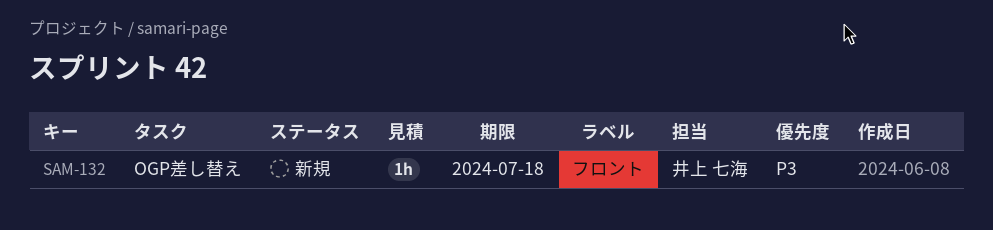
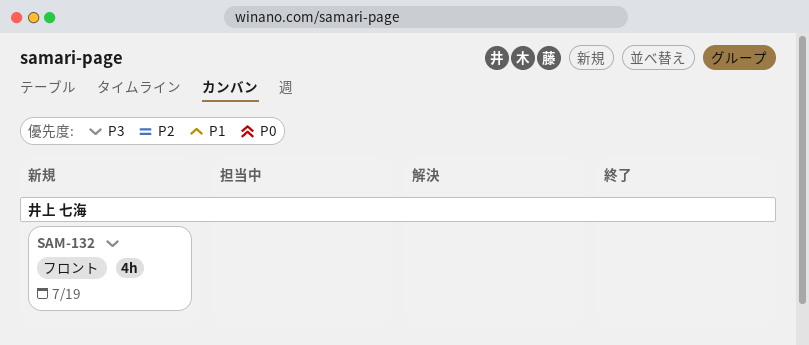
SAM-132, estimate: 1h -> 4h
SAM-132, due: Jul 18 -> Jul 19

